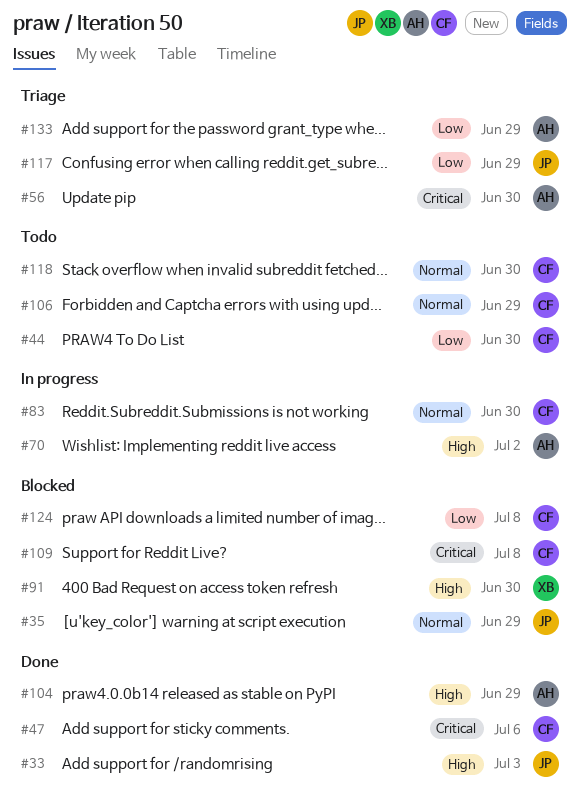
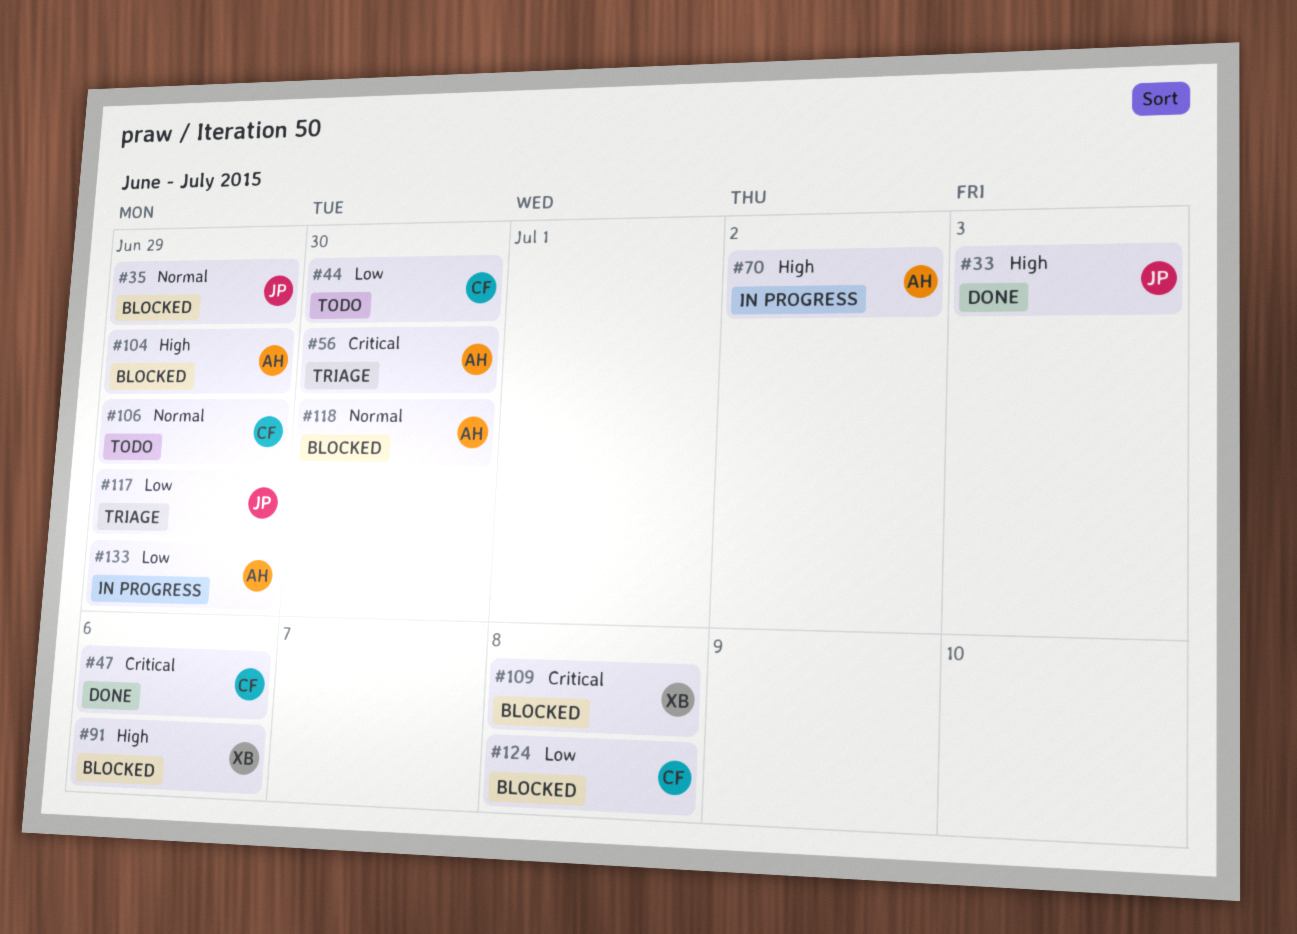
#83: present -> none
#91, due: Jun 30 -> Jul 6
#104, status: Done -> Blocked
#109, owner: CF -> XB
#118, status: Todo -> Blocked
#118, owner: CF -> AH
#133, status: Triage -> In progress

